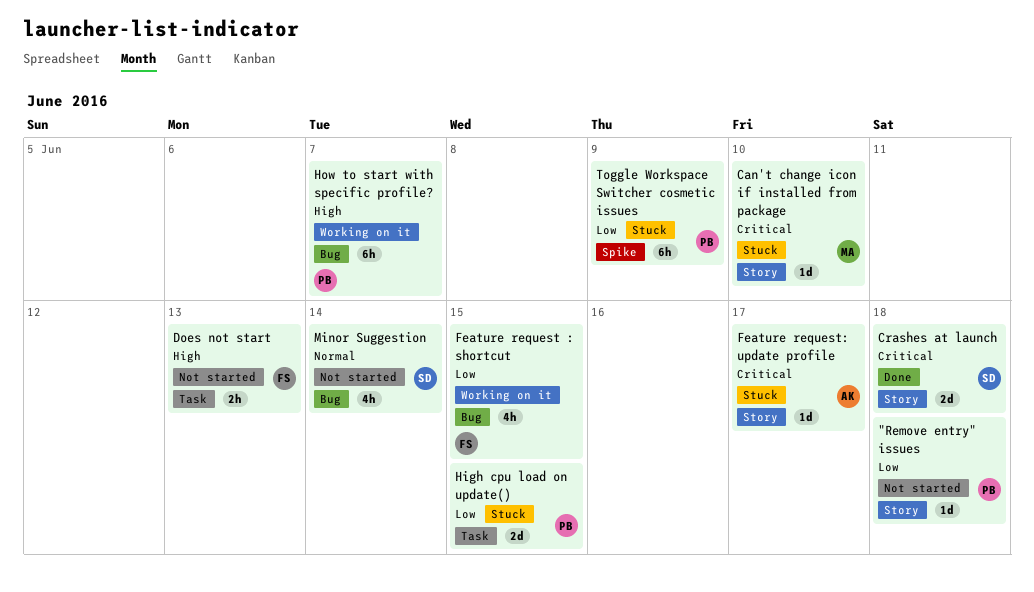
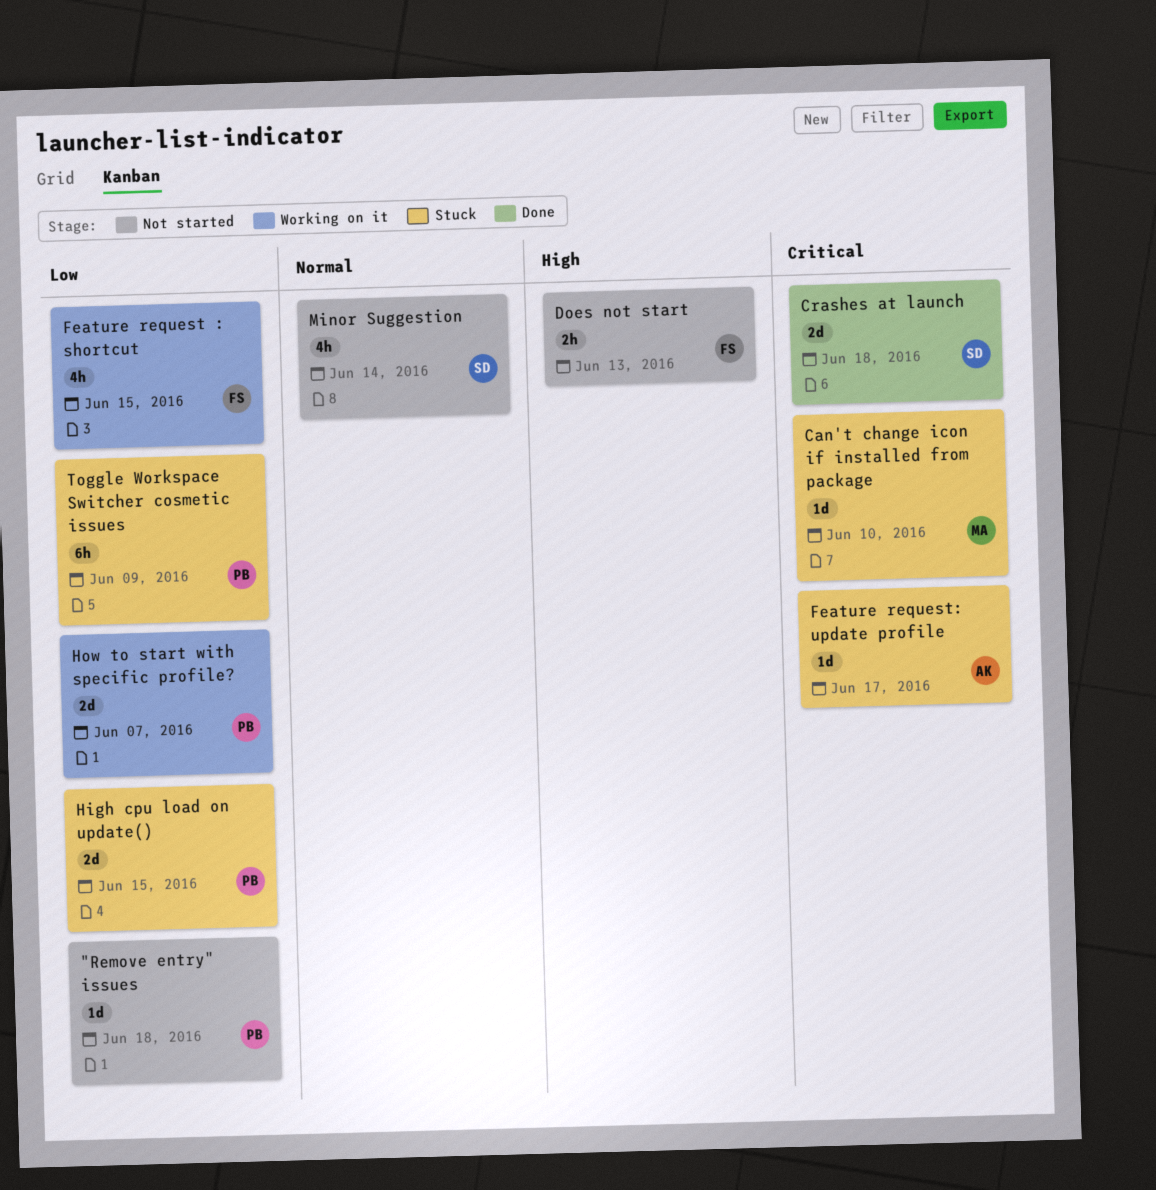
How to start with specific profile?, priority: High -> Low
How to start with specific profile?, estimate: 6h -> 2d

